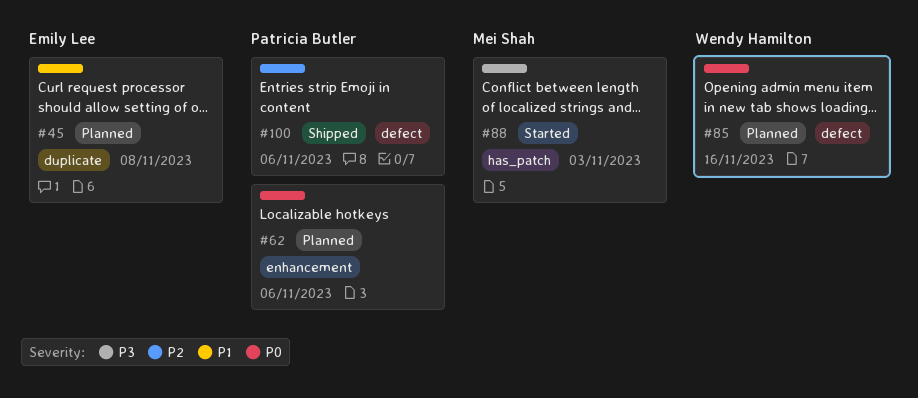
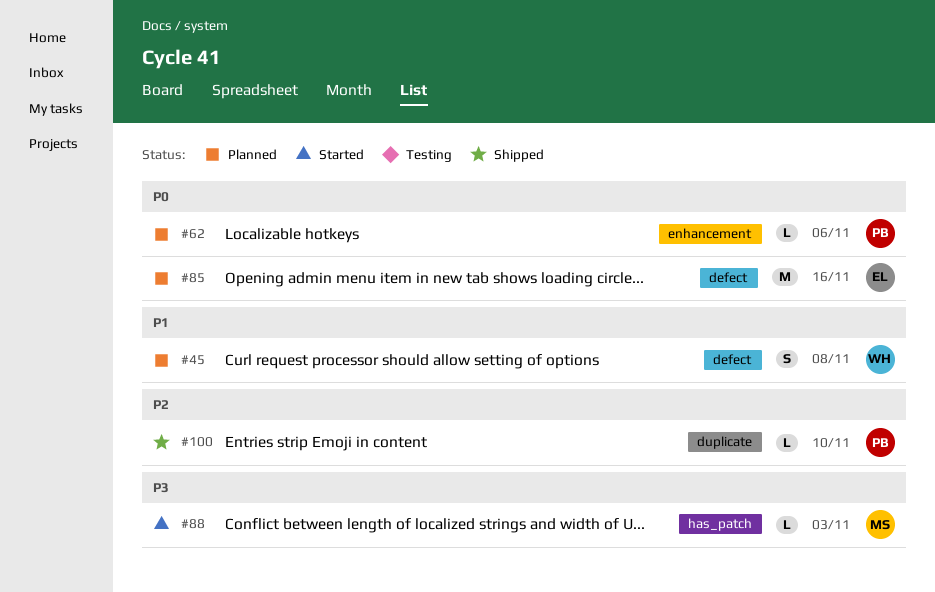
#45, owner: Emily Lee -> Wendy Hamilton
#45, label: duplicate -> defect
#85, owner: Wendy Hamilton -> Emily Lee
#100, label: defect -> duplicate
#100, due: Nov 6 -> Nov 10

